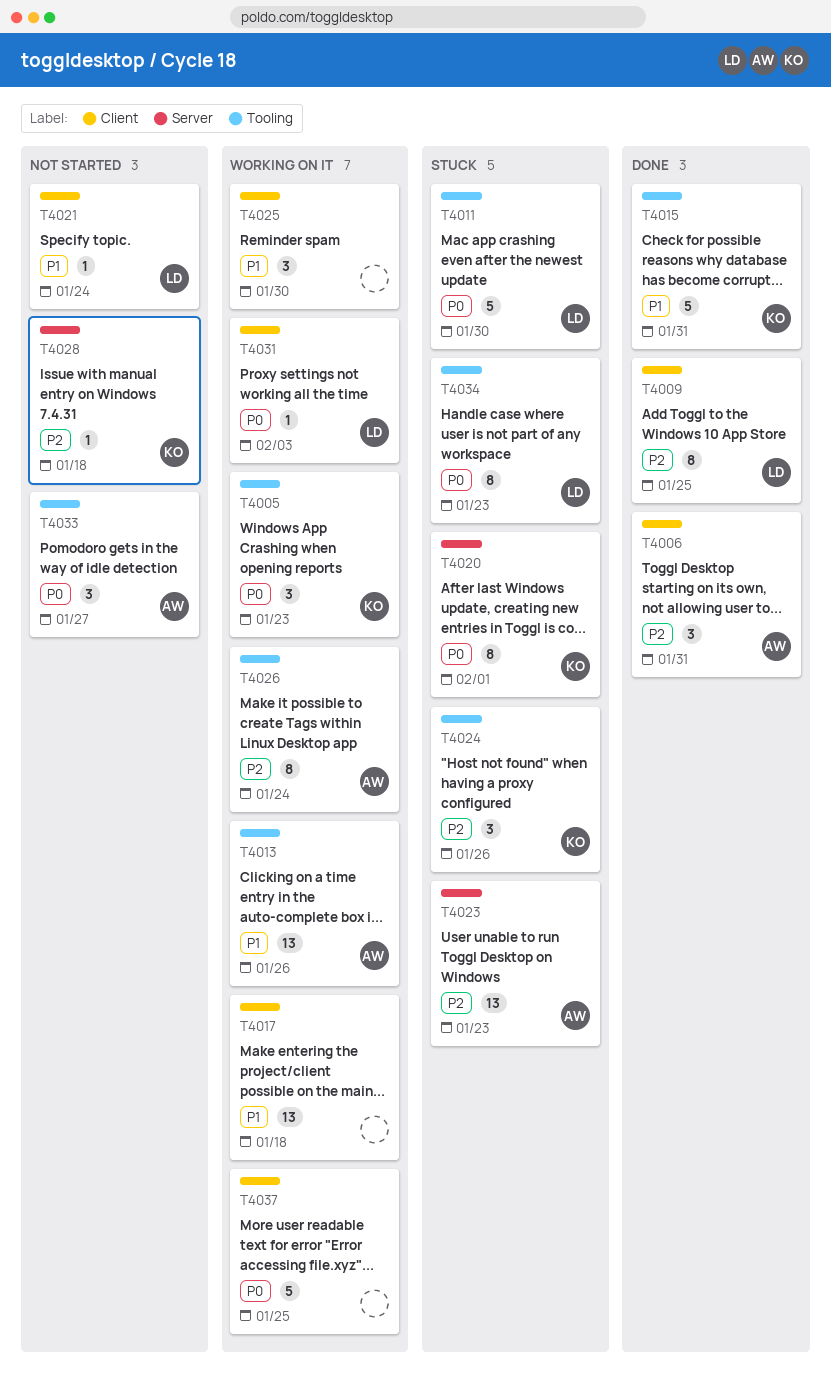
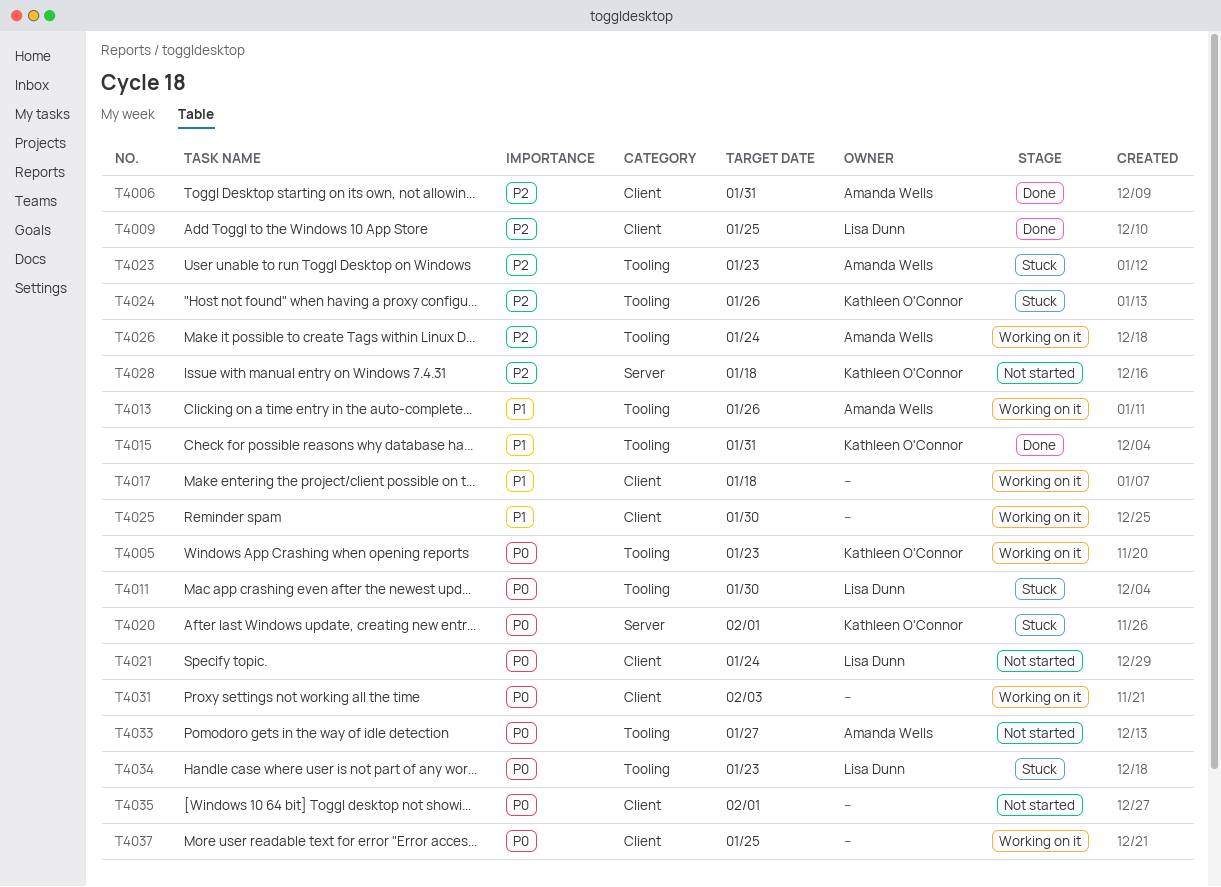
T4021, priority: P1 -> P0
T4023, label: Server -> Tooling
T4031, owner: Lisa Dunn -> none
T4035: none -> present

